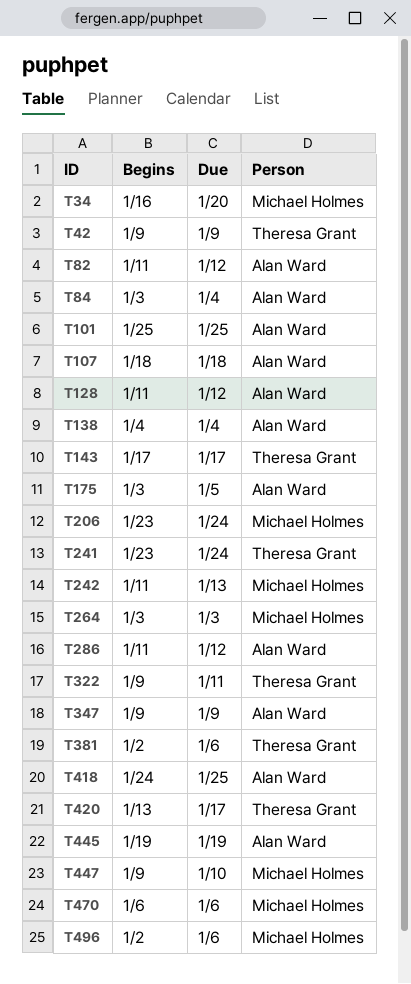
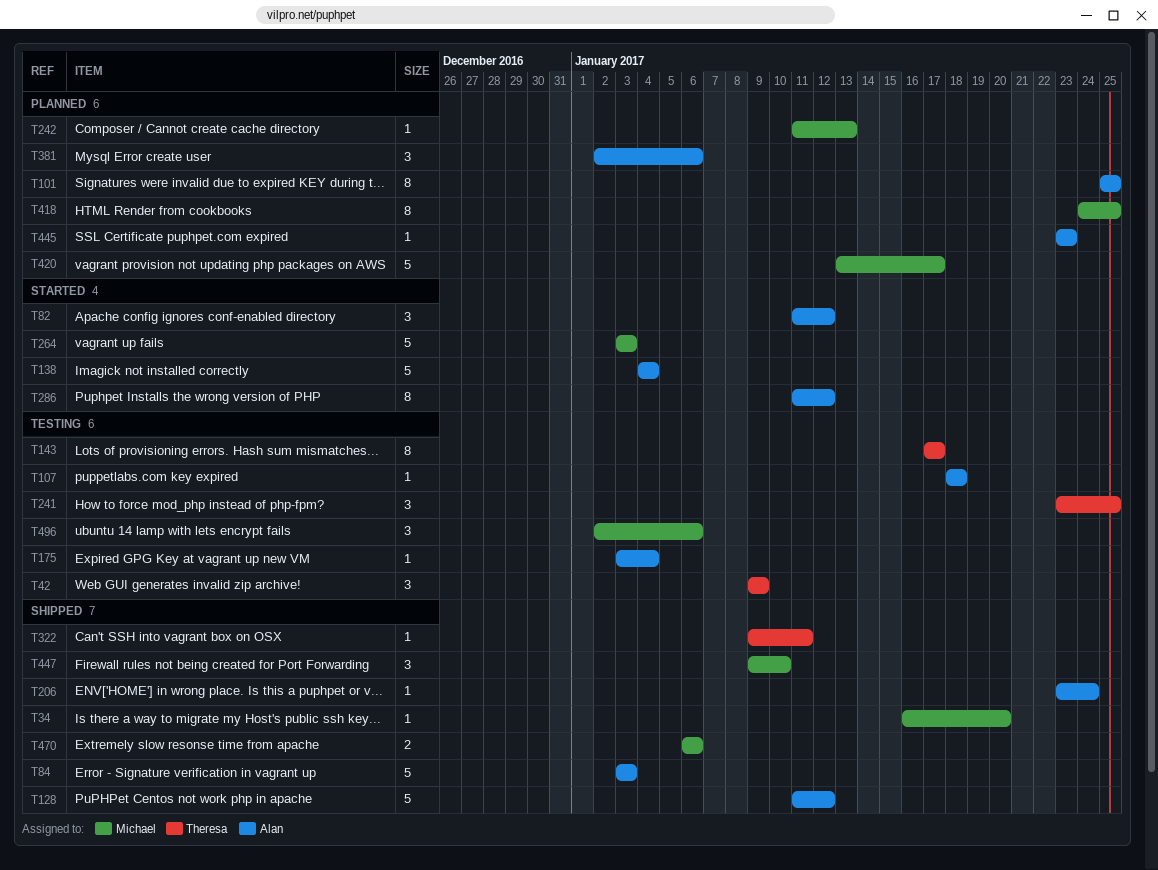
T84, due: Jan 4 -> Jan 3
T175, due: Jan 5 -> Jan 4
T206, owner: Michael Holmes -> Alan Ward
T241, due: Jan 24 -> Jan 25
T347: present -> none
T381, owner: Theresa Grant -> Alan Ward
T418, owner: Alan Ward -> Michael Holmes
T420, owner: Theresa Grant -> Michael Holmes
T445, start: Jan 19 -> Jan 23
T445, due: Jan 19 -> Jan 23

